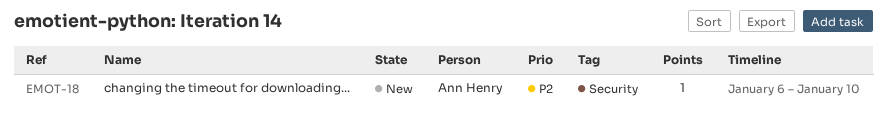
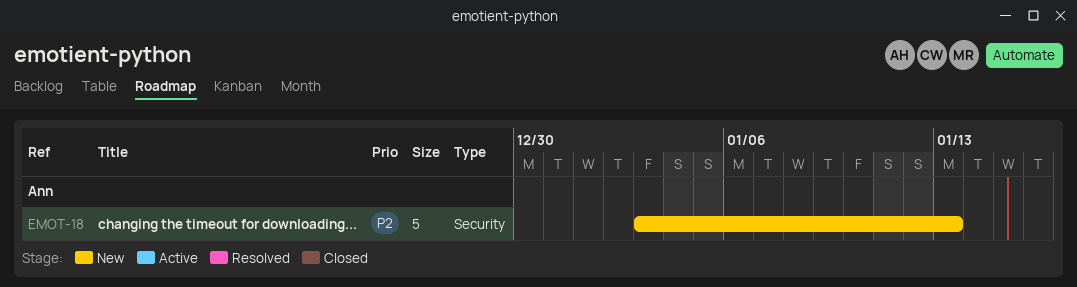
EMOT-18, estimate: 1 -> 5
EMOT-18, start: Jan 6 -> Jan 3
EMOT-18, due: Jan 10 -> Jan 13

